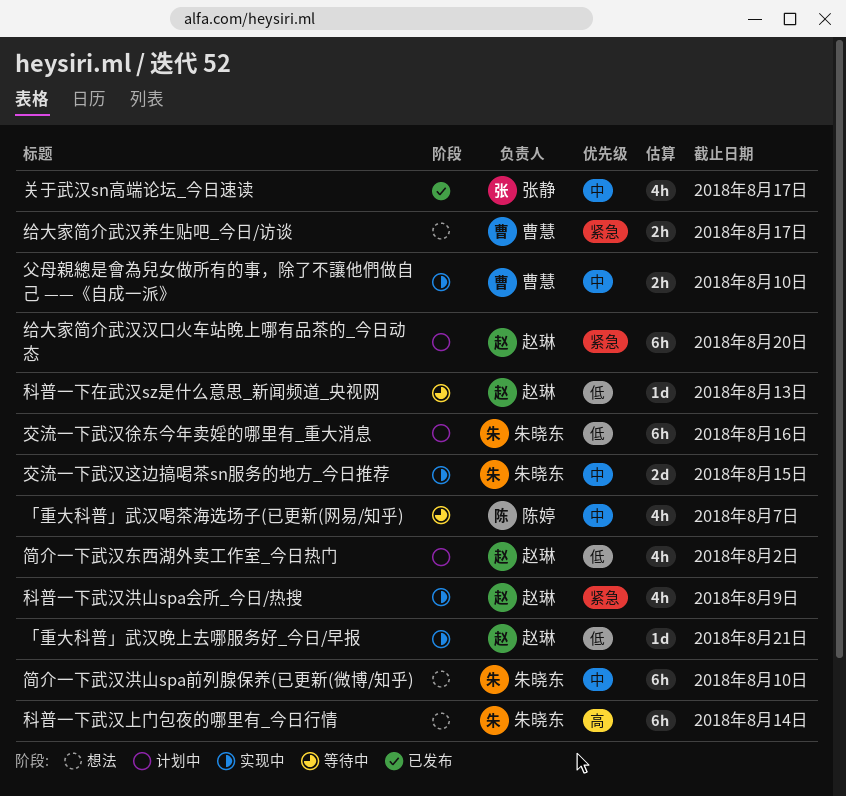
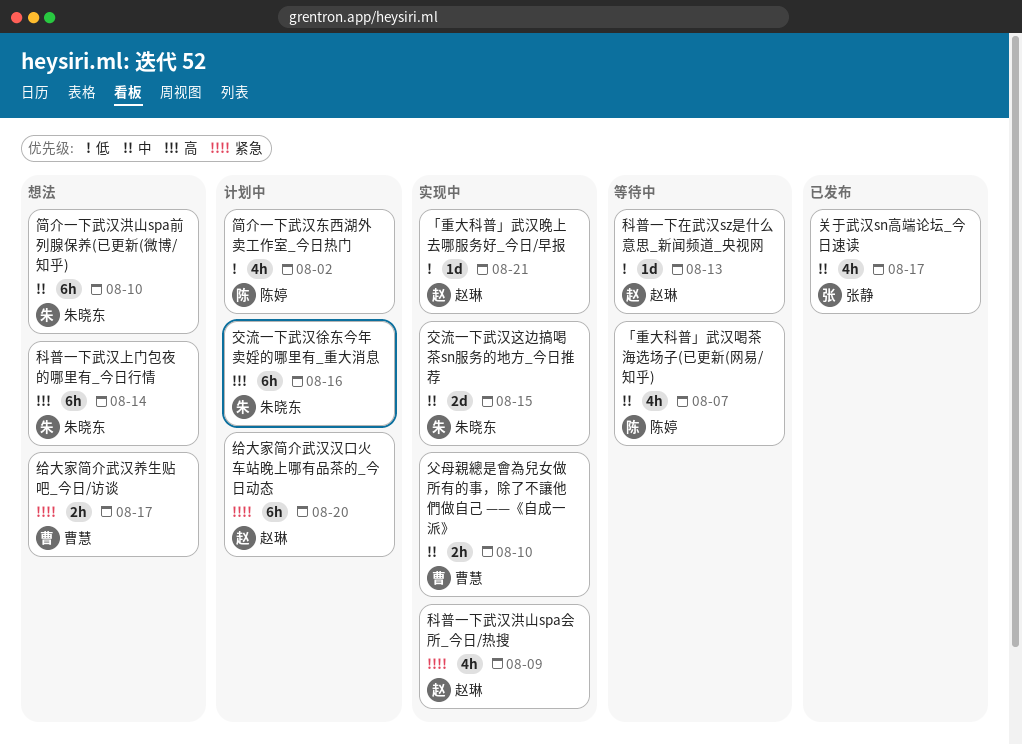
交流一下武汉徐东今年卖婬的哪里有_重大消息, priority: 低 -> 高
简介一下武汉东西湖外卖工作室_今日热门, owner: 赵琳 -> 陈婷

